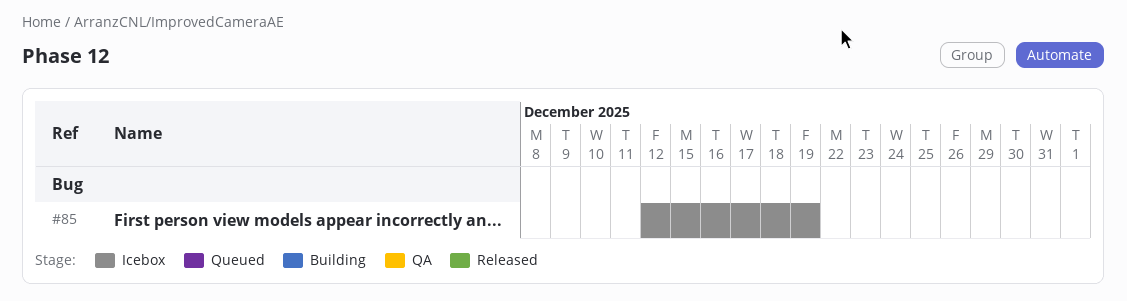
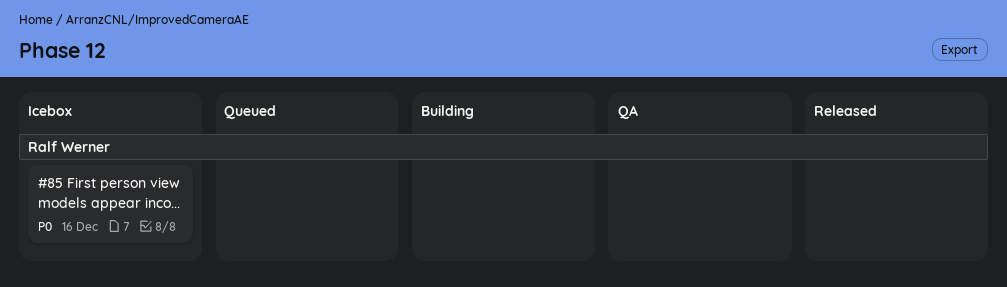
#85, due: Dec 19 -> Dec 16

